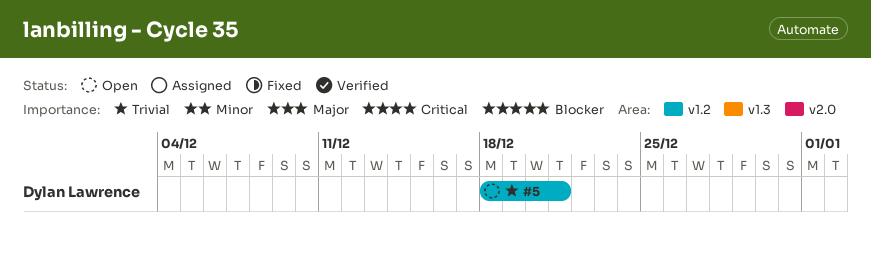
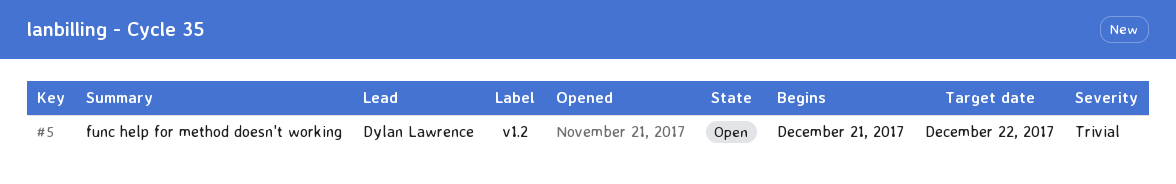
#5, start: Dec 18 -> Dec 21
#5, due: Dec 21 -> Dec 22

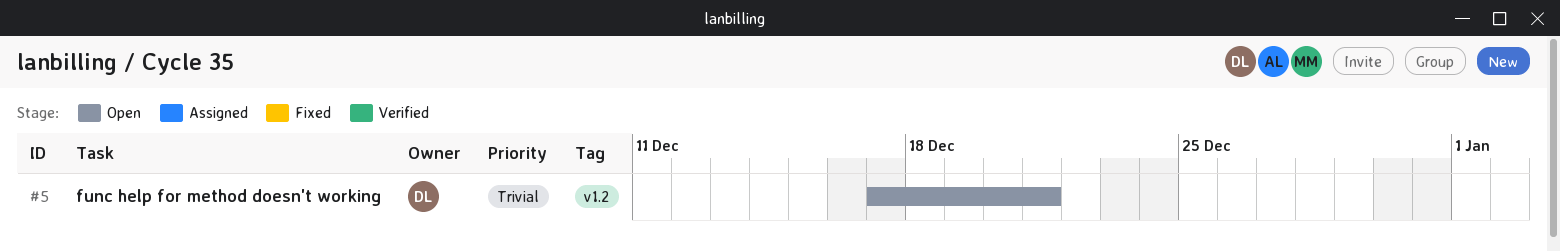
#5, start: Dec 21 -> Dec 17
#5, due: Dec 22 -> Dec 21

